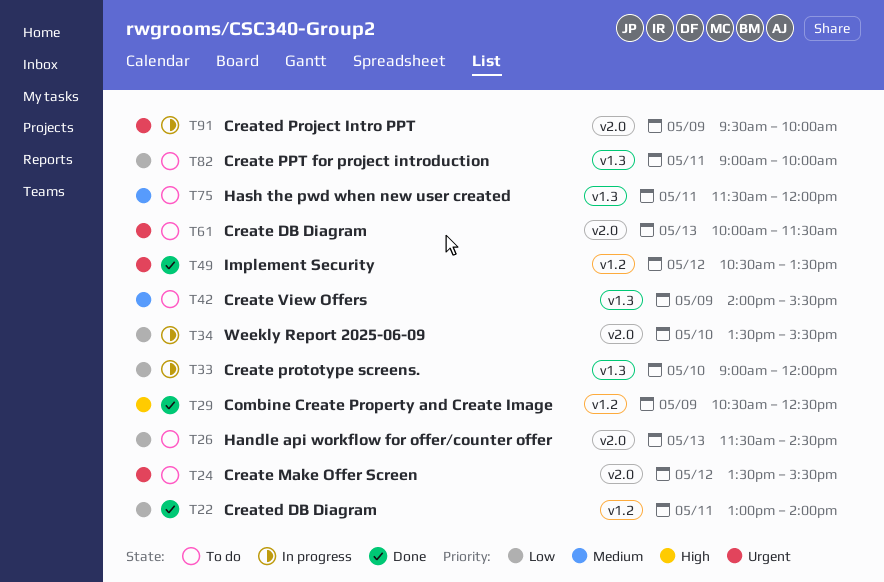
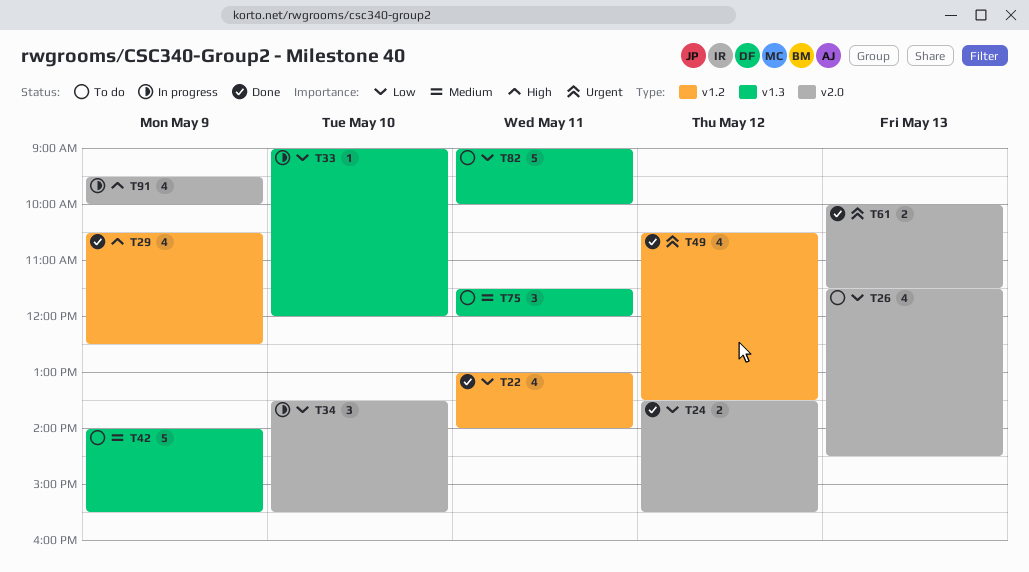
T24, status: To do -> Done
T24, priority: Urgent -> Low
T61, status: To do -> Done
T91, priority: Urgent -> High

